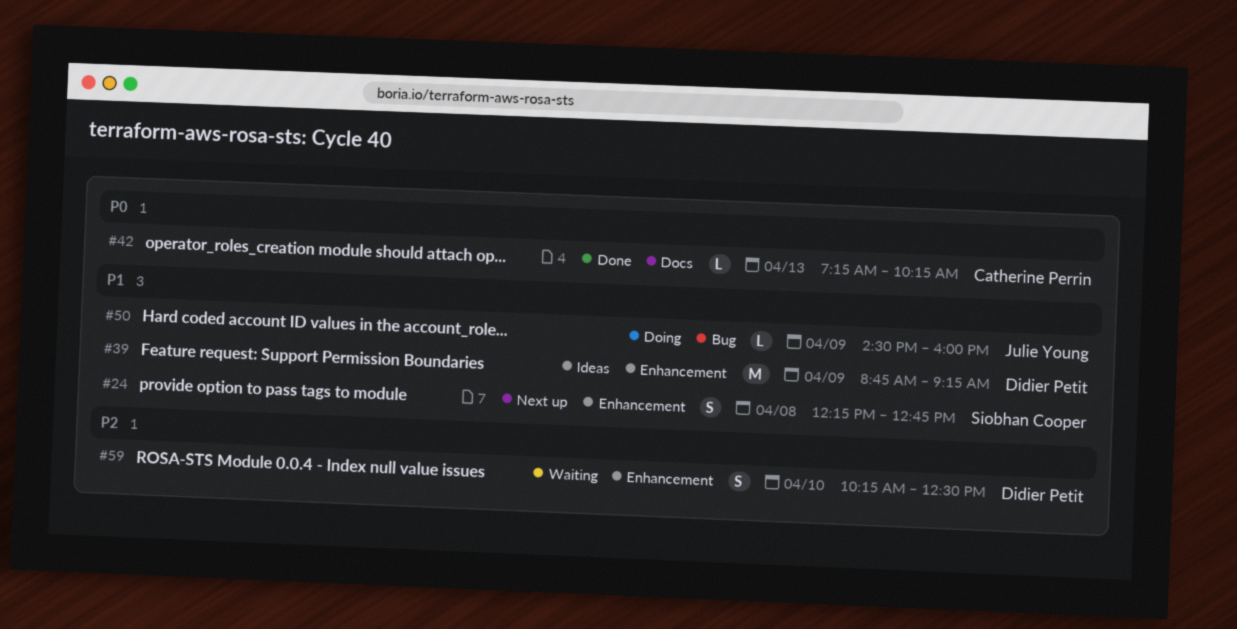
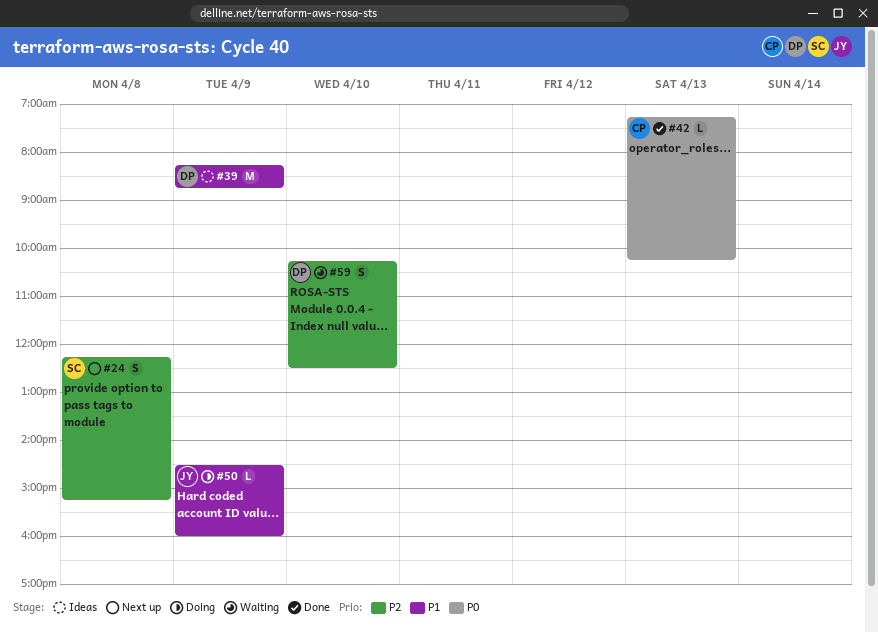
#24, priority: P1 -> P2
#24, ends: 12:45 -> 15:15
#39, begins: 08:45 -> 08:15
#39, ends: 09:15 -> 08:45

